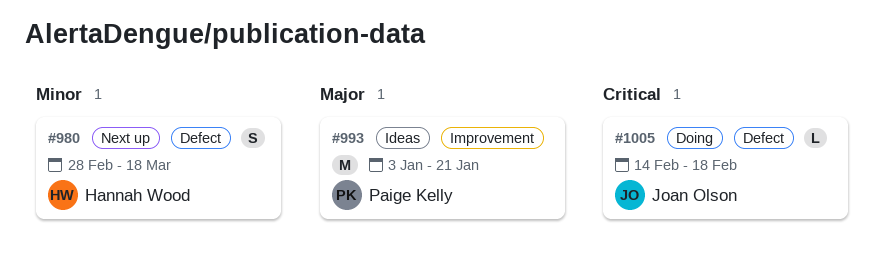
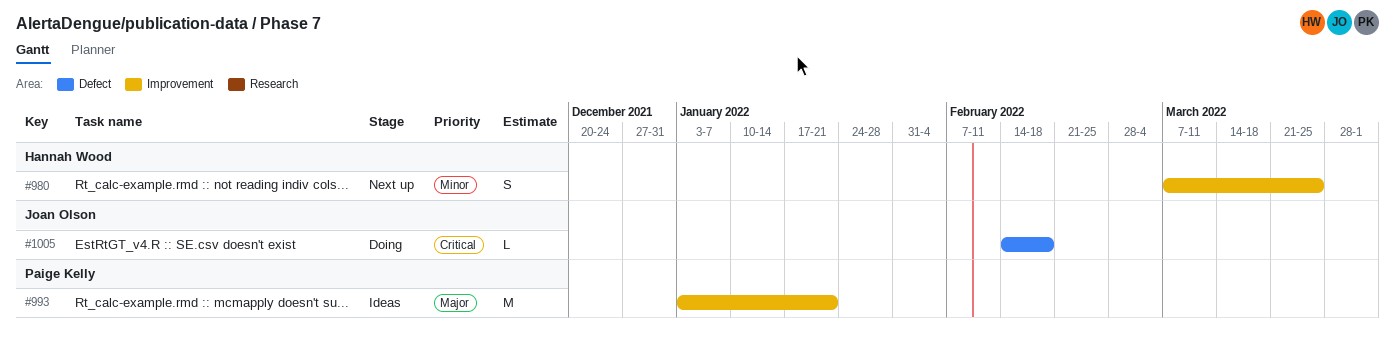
#980, label: Defect -> Improvement
#980, start: Feb 28 -> Mar 7
#980, due: Mar 18 -> Mar 25

